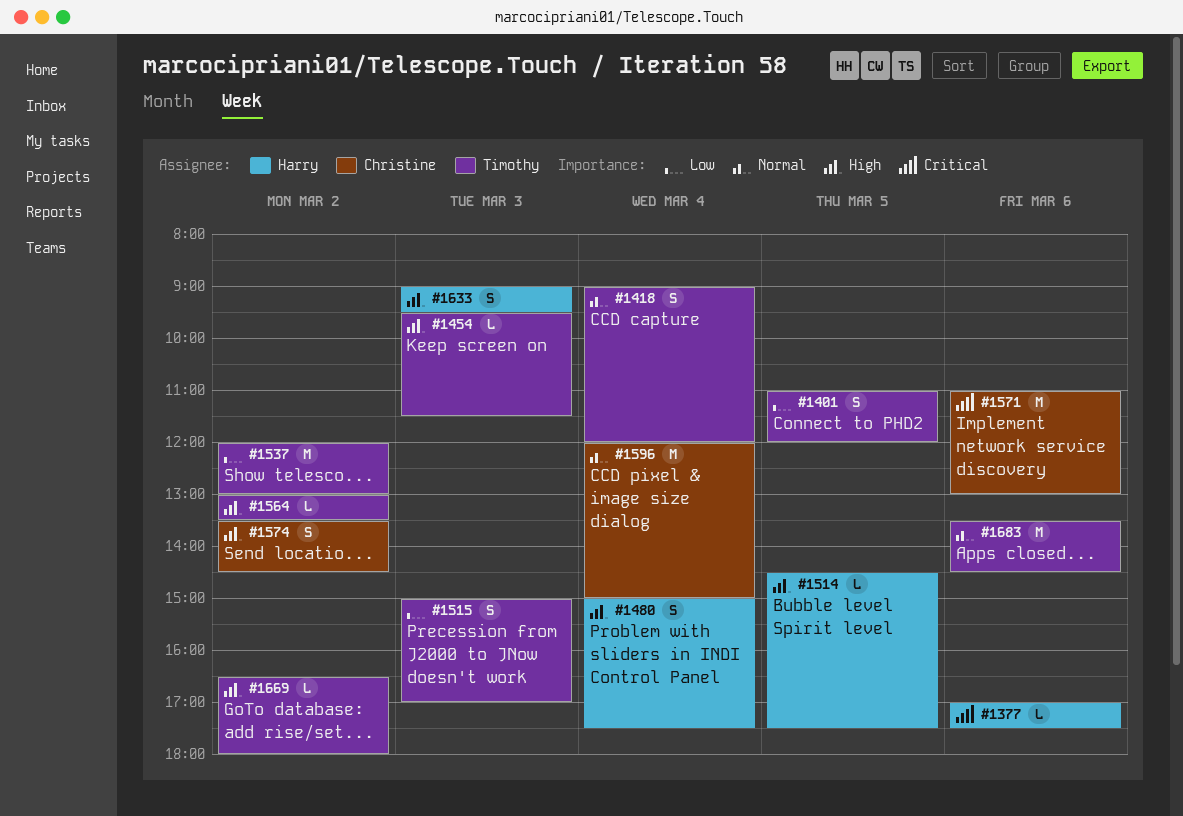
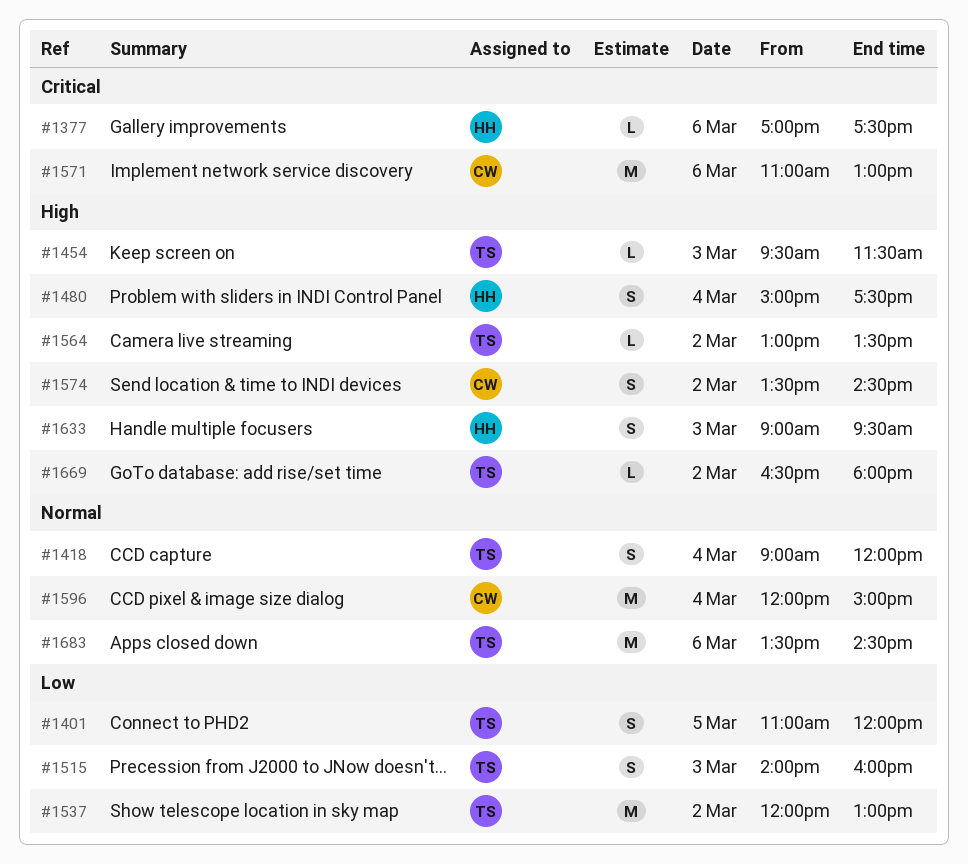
#1514: present -> none
#1515, begins: 15:00 -> 14:00
#1515, ends: 17:00 -> 16:00

